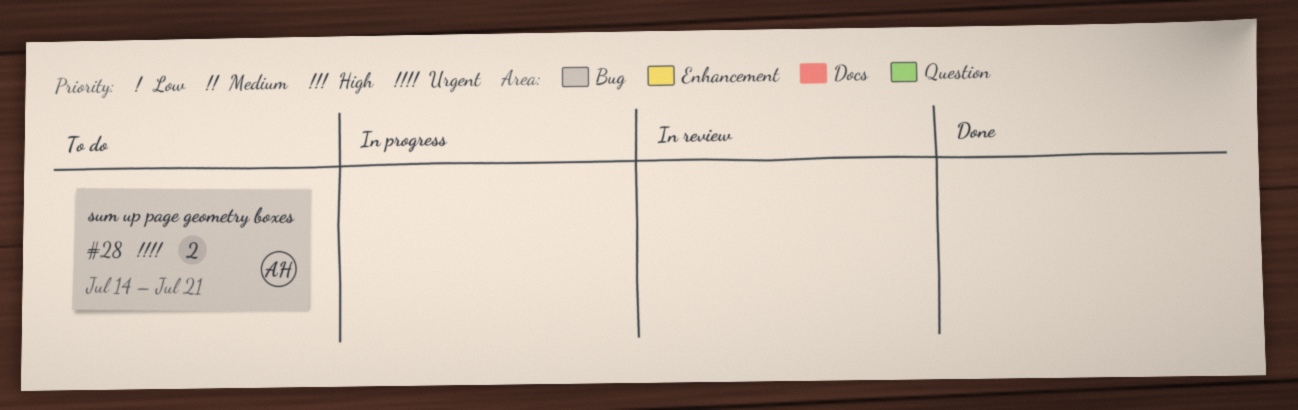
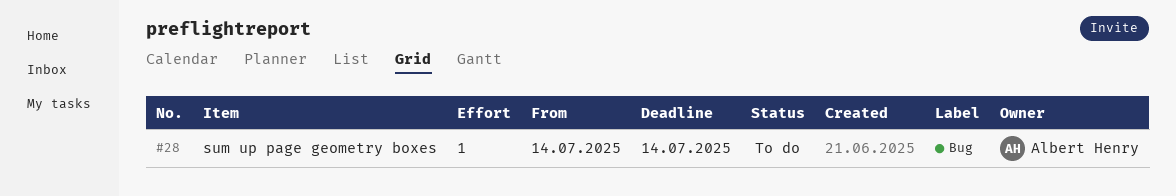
#28, estimate: 2 -> 1
#28, due: Jul 21 -> Jul 14

